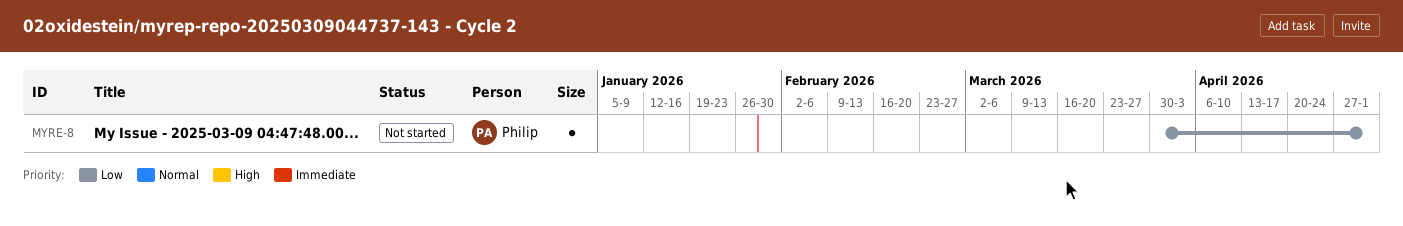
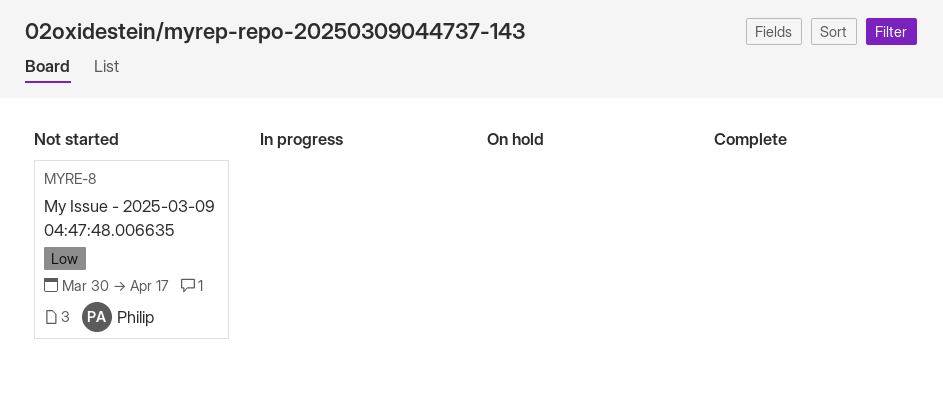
MYRE-8, due: May 1 -> Apr 17

